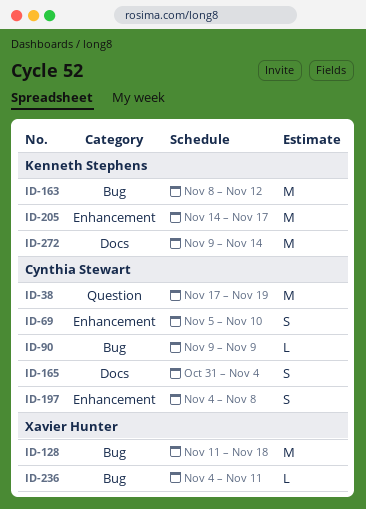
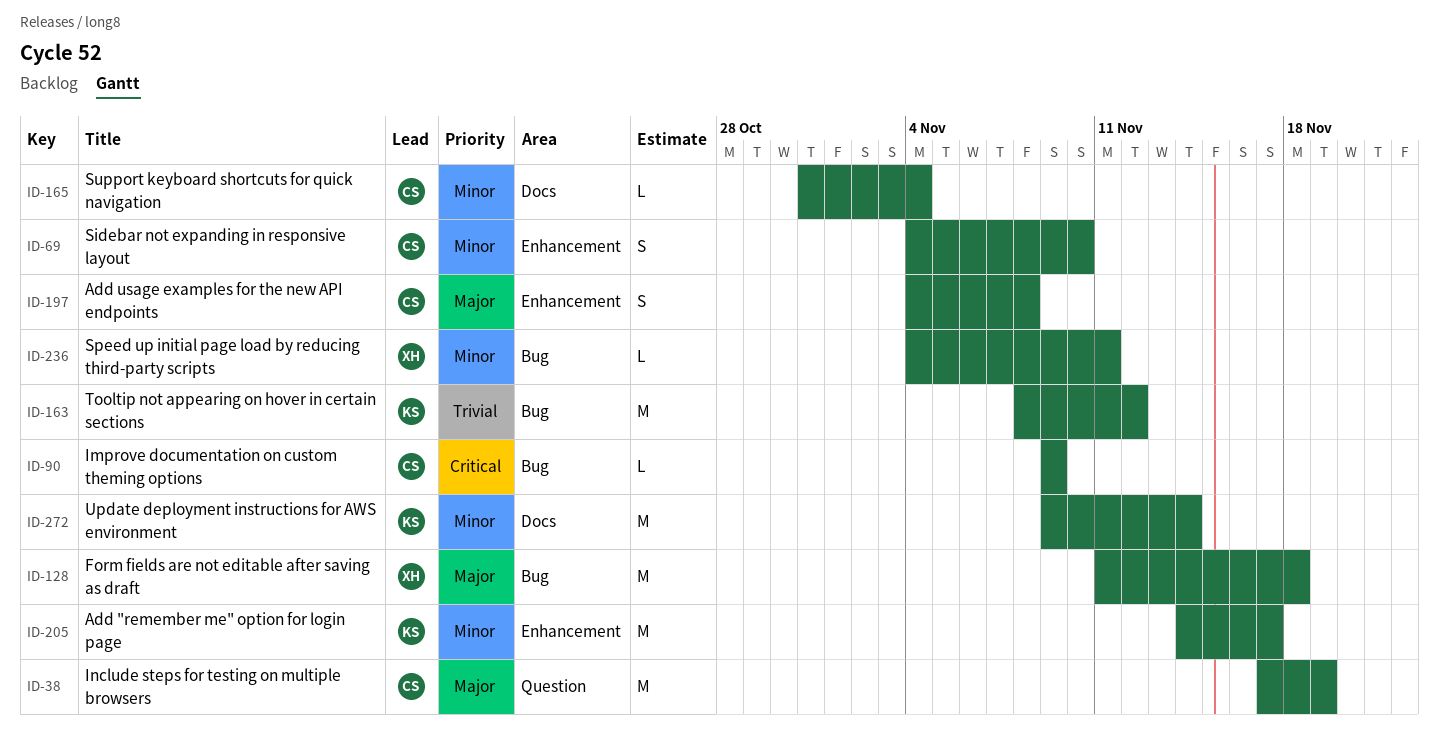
ID-69, start: Nov 5 -> Nov 4
ID-165, estimate: S -> L

